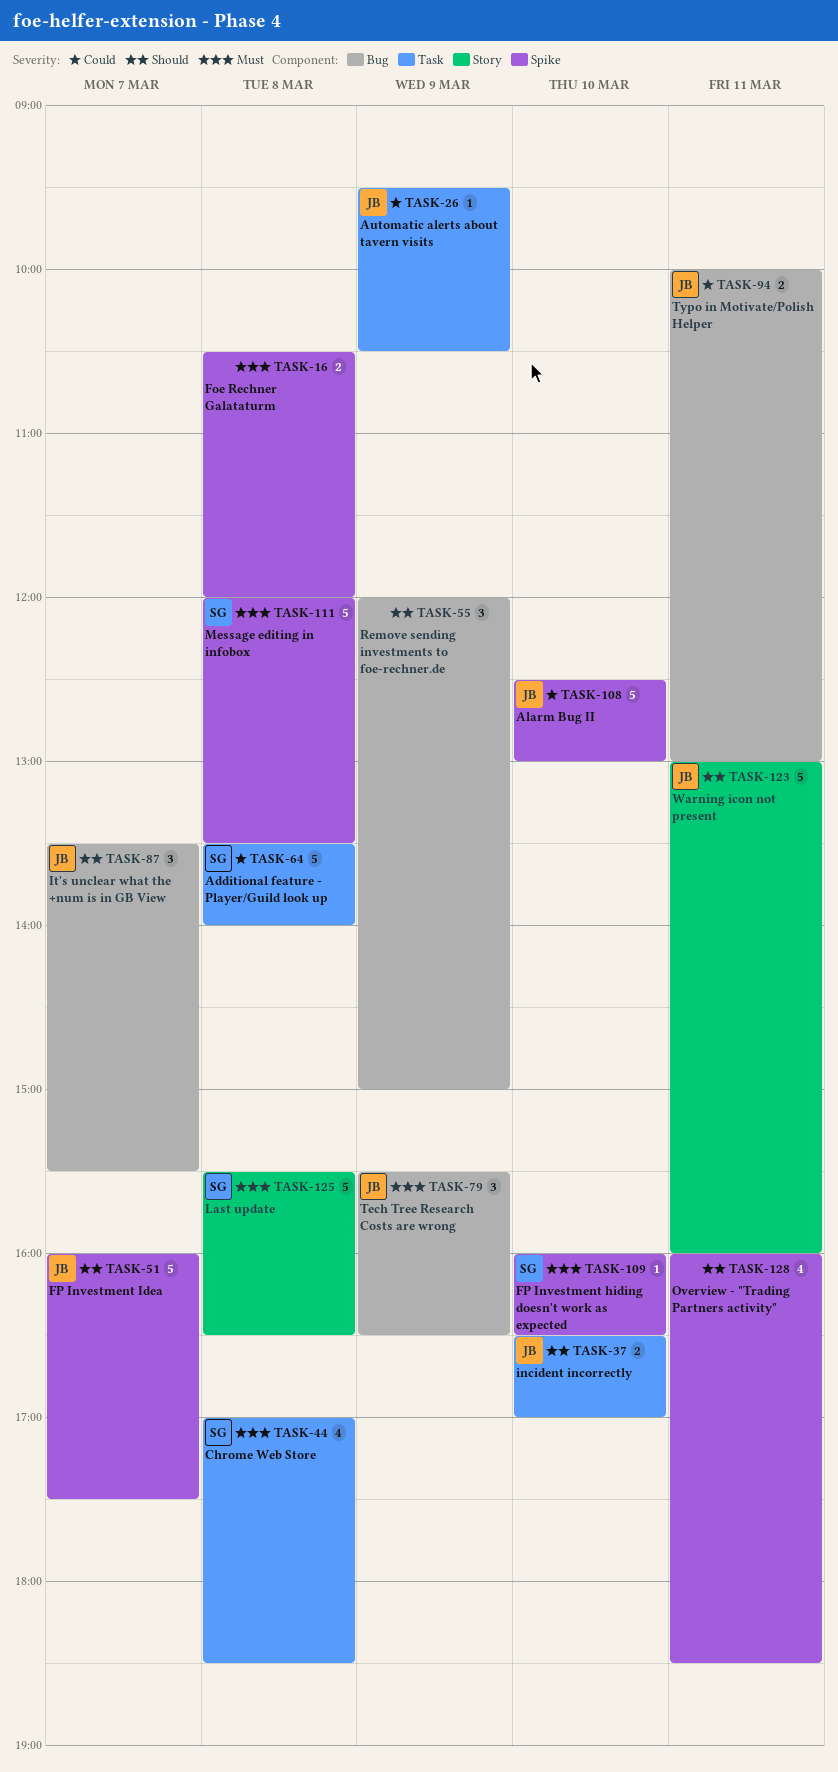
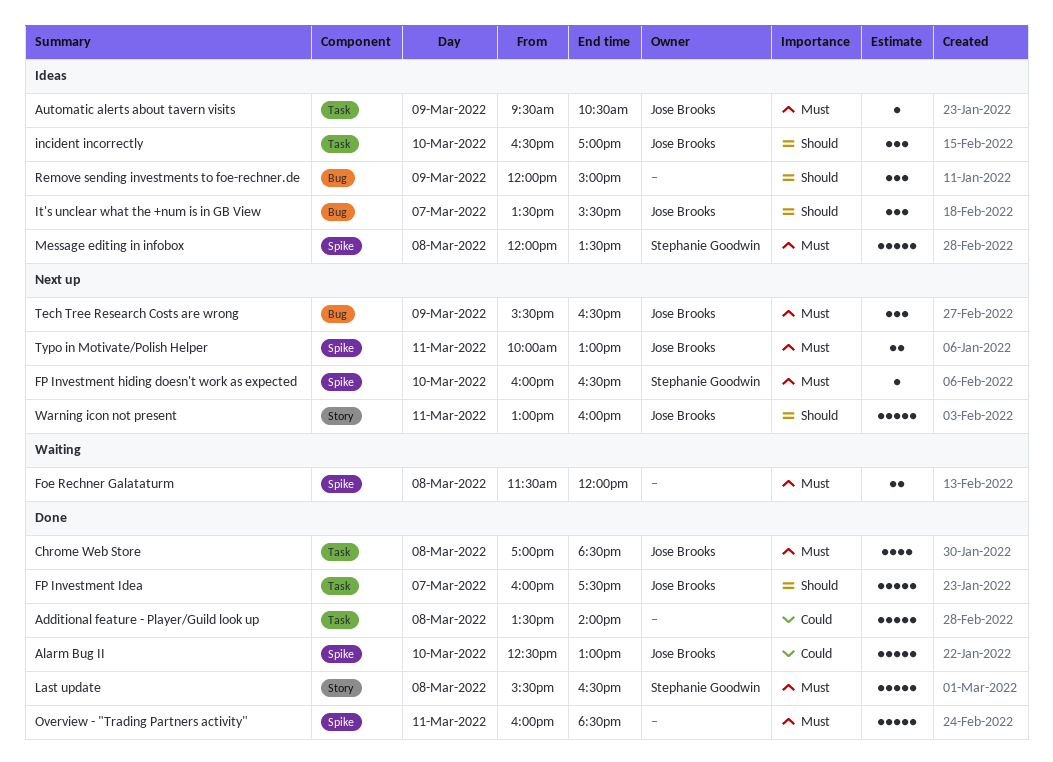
Additional feature - Player/Guild look up, owner: Stephanie Goodwin -> none
Automatic alerts about tavern visits, priority: Could -> Must
Chrome Web Store, owner: Stephanie Goodwin -> Jose Brooks
Foe Rechner Galataturm, begins: 10:30 -> 11:30
FP Investment Idea, label: Spike -> Task
incident incorrectly, estimate: 2 -> 3
Overview - "Trading Partners activity", priority: Should -> Must
Overview - "Trading Partners activity", estimate: 4 -> 5
Typo in Motivate/Polish Helper, priority: Could -> Must
Typo in Motivate/Polish Helper, label: Bug -> Spike

